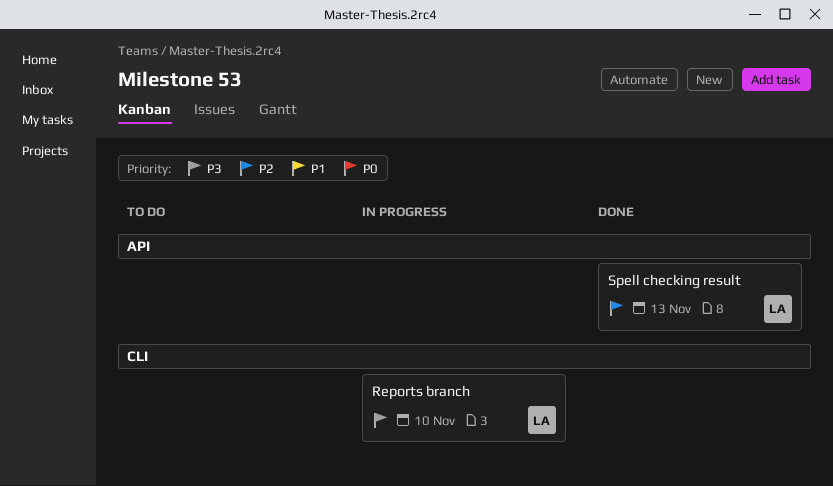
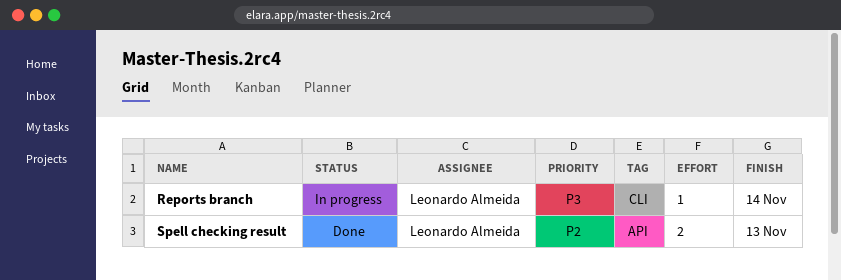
Reports branch, due: Nov 10 -> Nov 14

